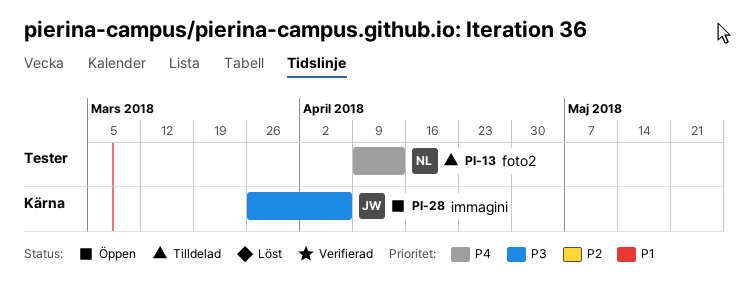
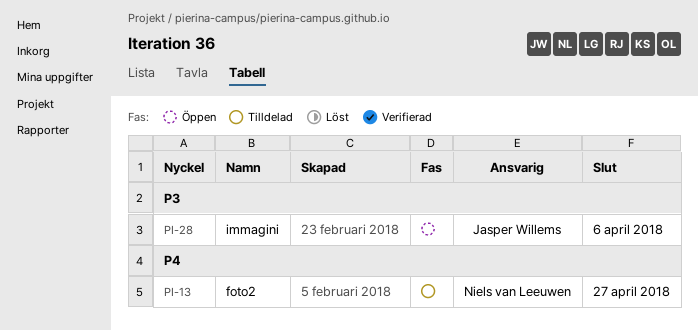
PI-13, due: Apr 13 -> Apr 27

